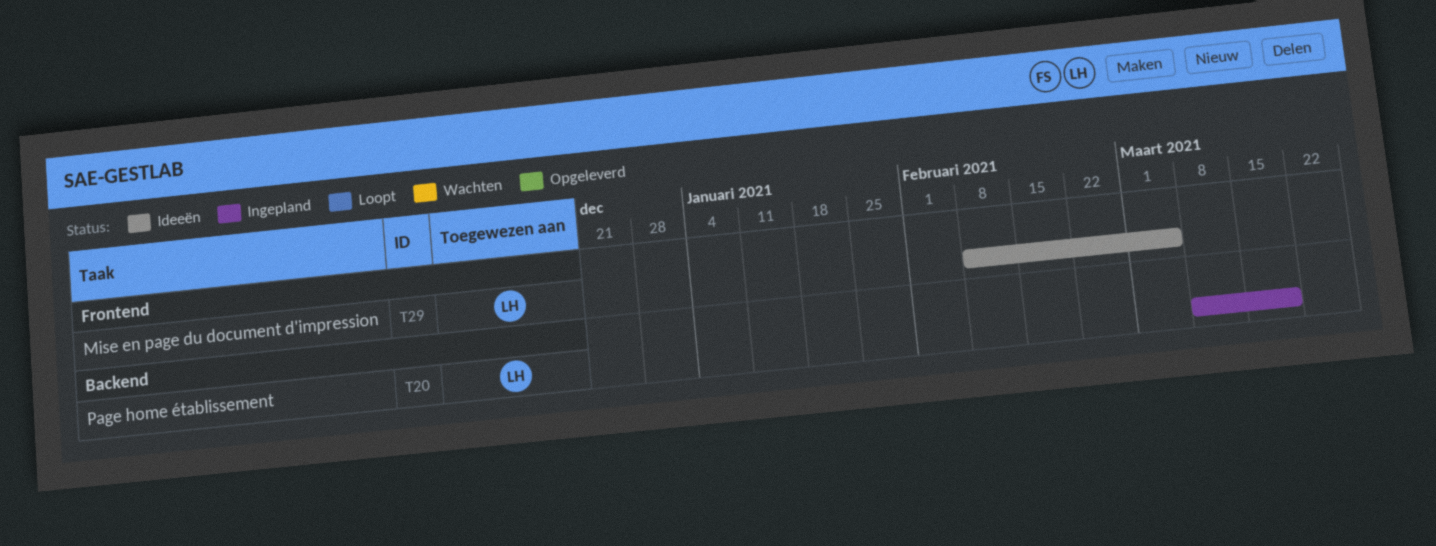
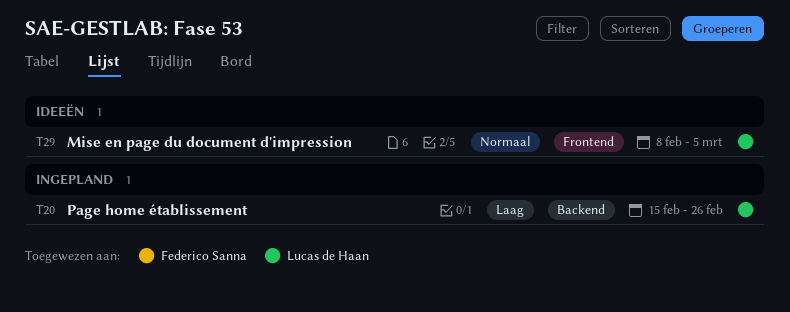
T20, start: Mar 8 -> Feb 15
T20, due: Mar 19 -> Feb 26

